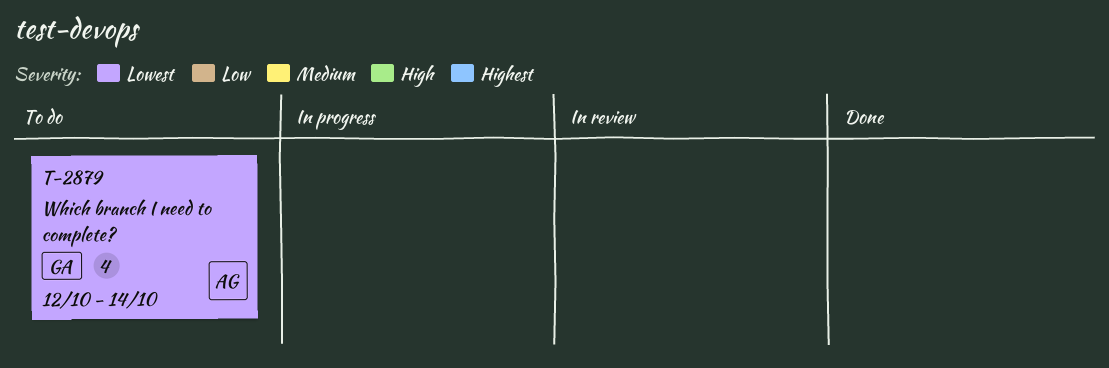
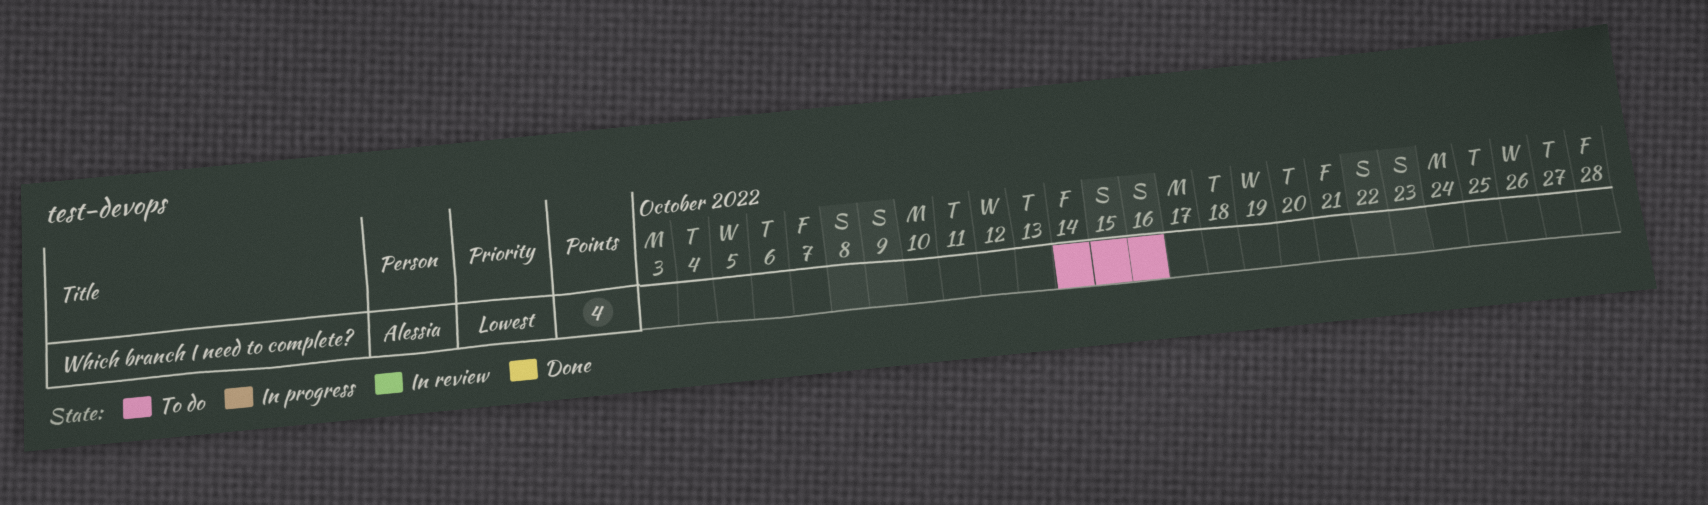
Which branch I need to complete?, start: Oct 12 -> Oct 14
Which branch I need to complete?, due: Oct 14 -> Oct 16

